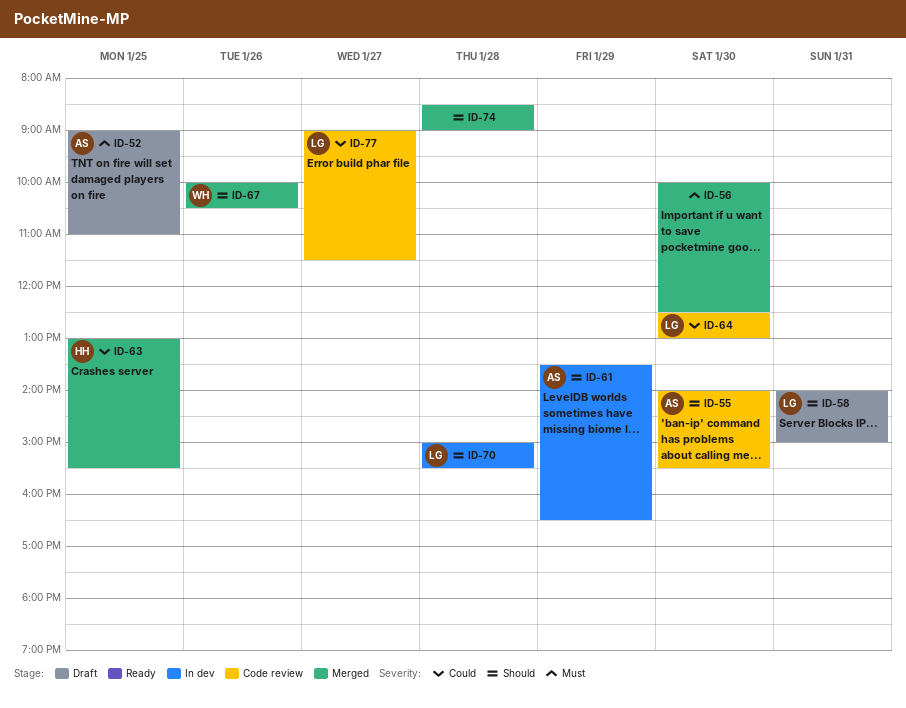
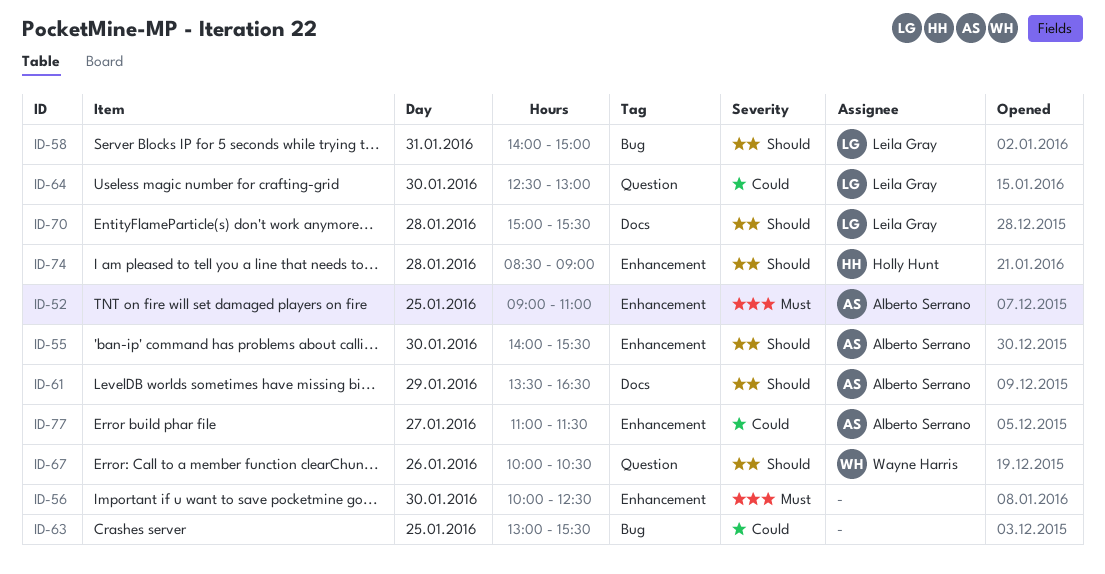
ID-63, owner: Holly Hunt -> none
ID-74, owner: none -> Holly Hunt
ID-77, owner: Leila Gray -> Alberto Serrano
ID-77, begins: 09:00 -> 11:00

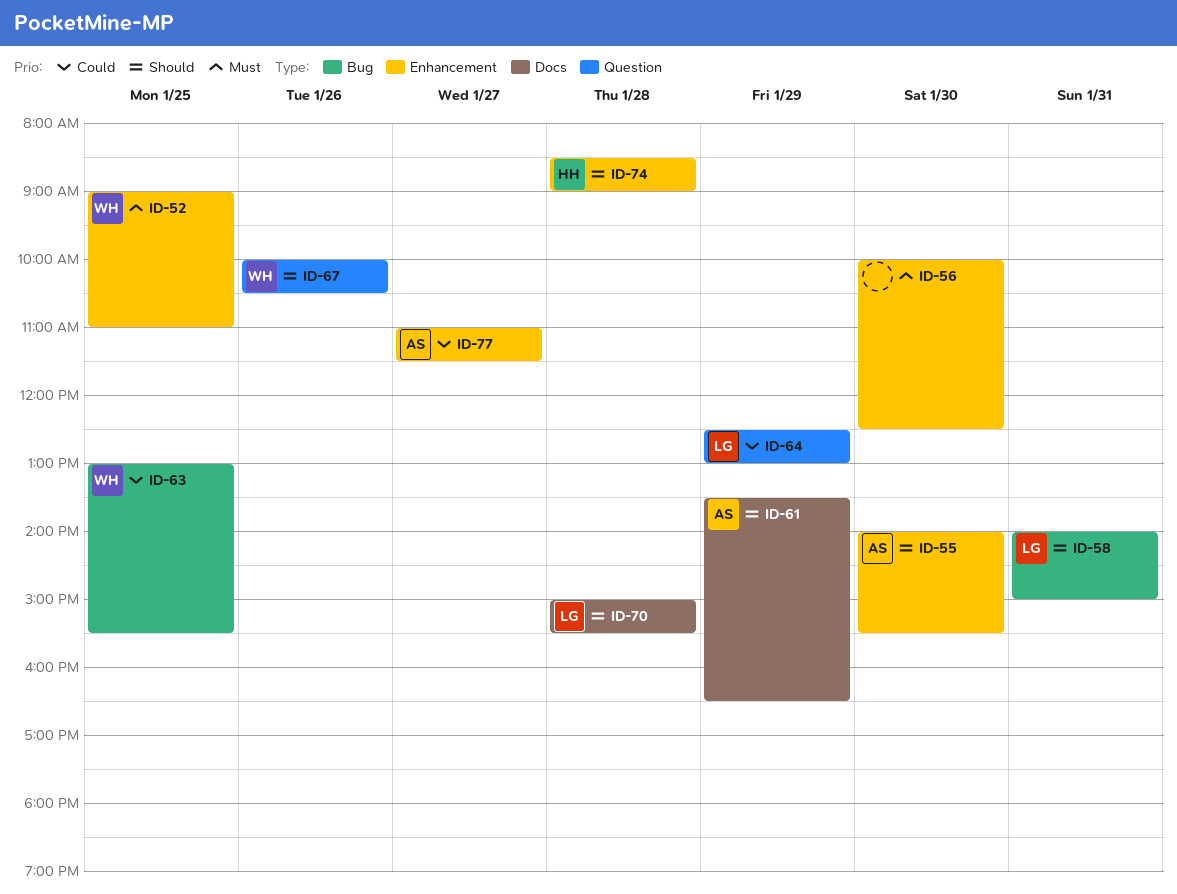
ID-52, owner: Alberto Serrano -> Wayne Harris
ID-63, owner: none -> Wayne Harris
ID-64, day: Jan 30 -> Jan 29

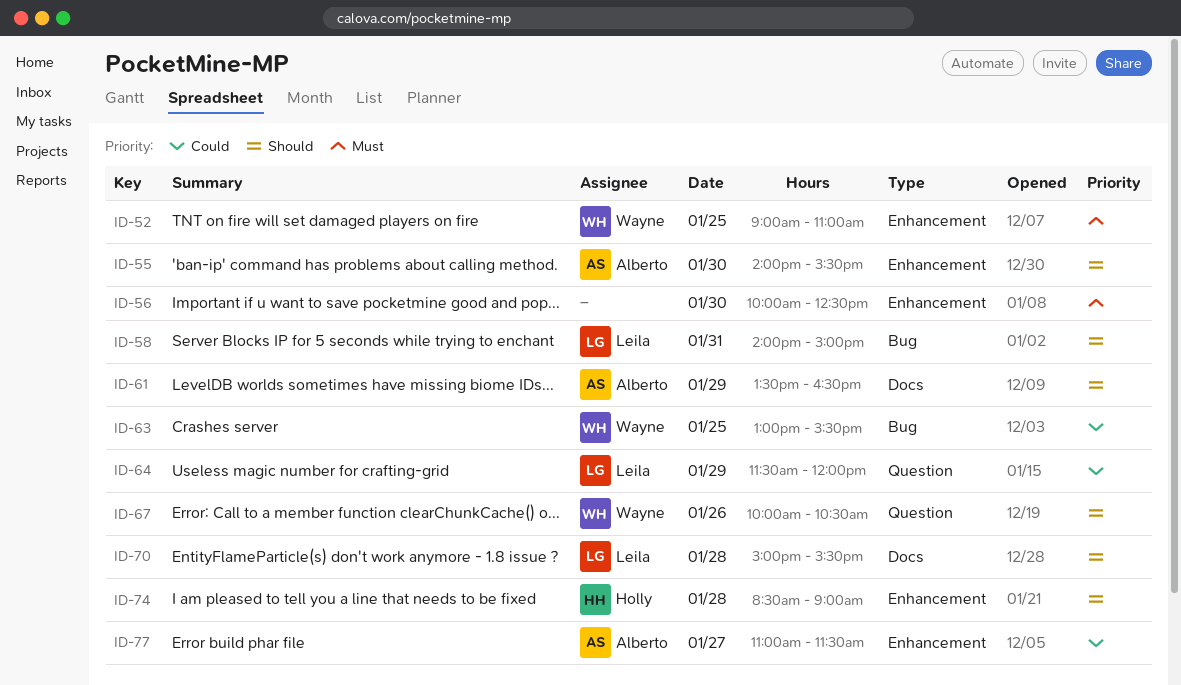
ID-64, begins: 12:30 -> 11:30
ID-64, ends: 13:00 -> 12:00

